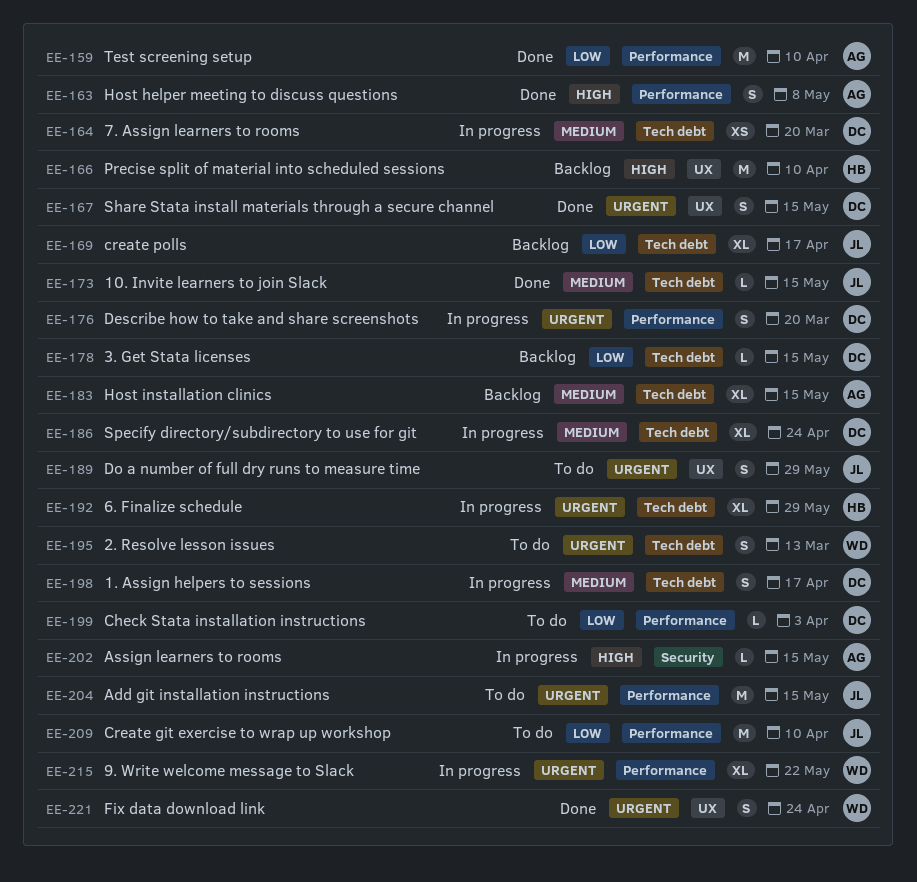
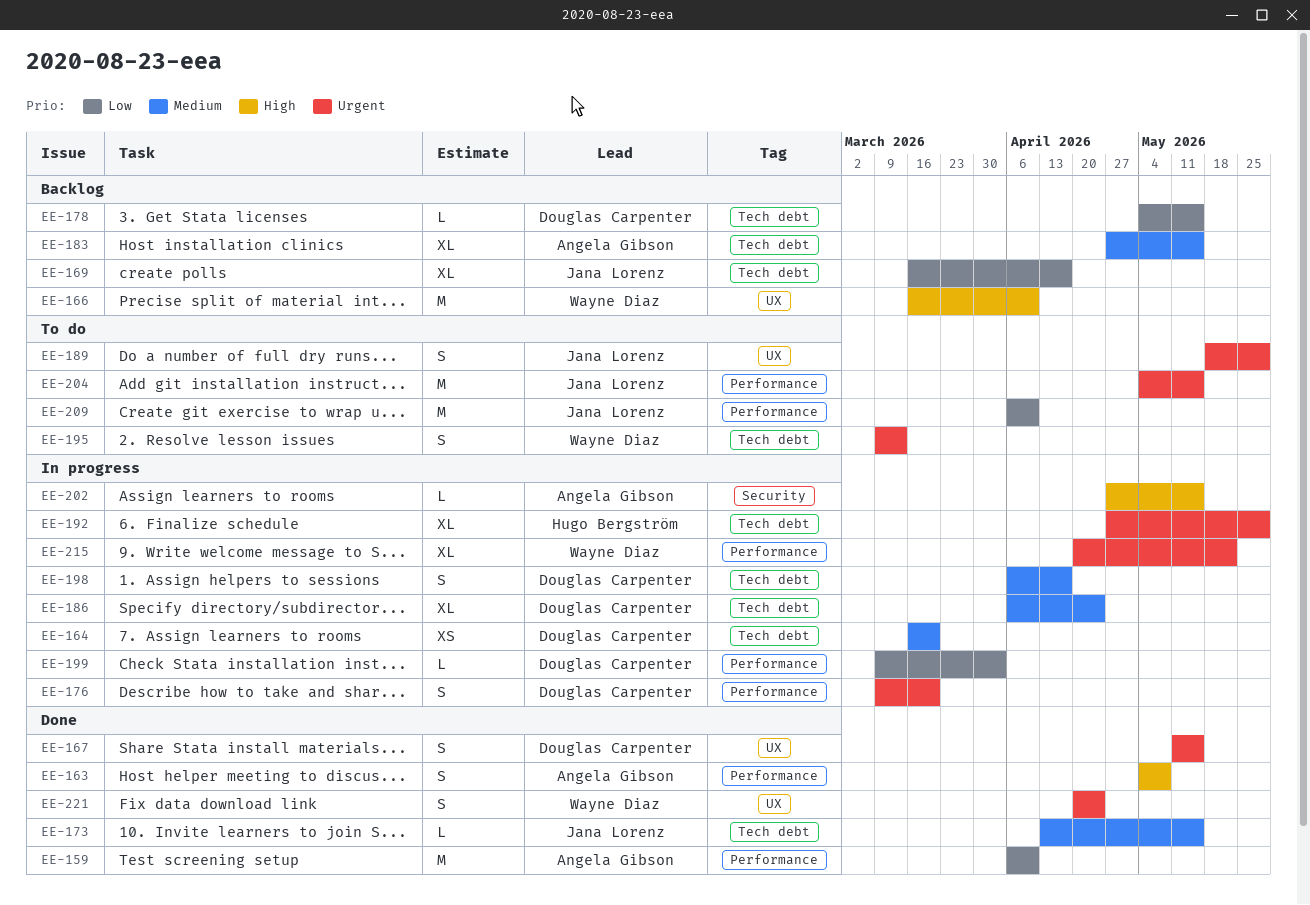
EE-166, owner: Hugo Bergström -> Wayne Diaz
EE-199, status: To do -> In progress

